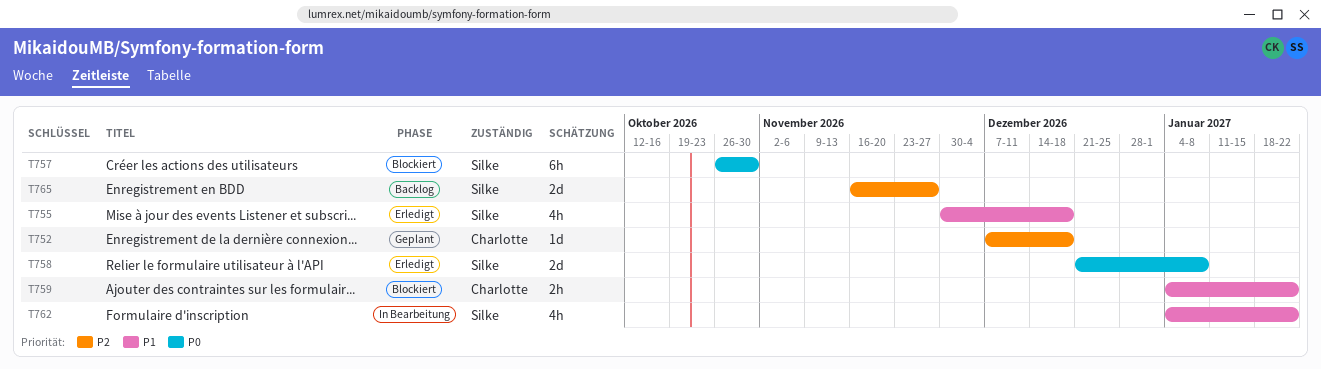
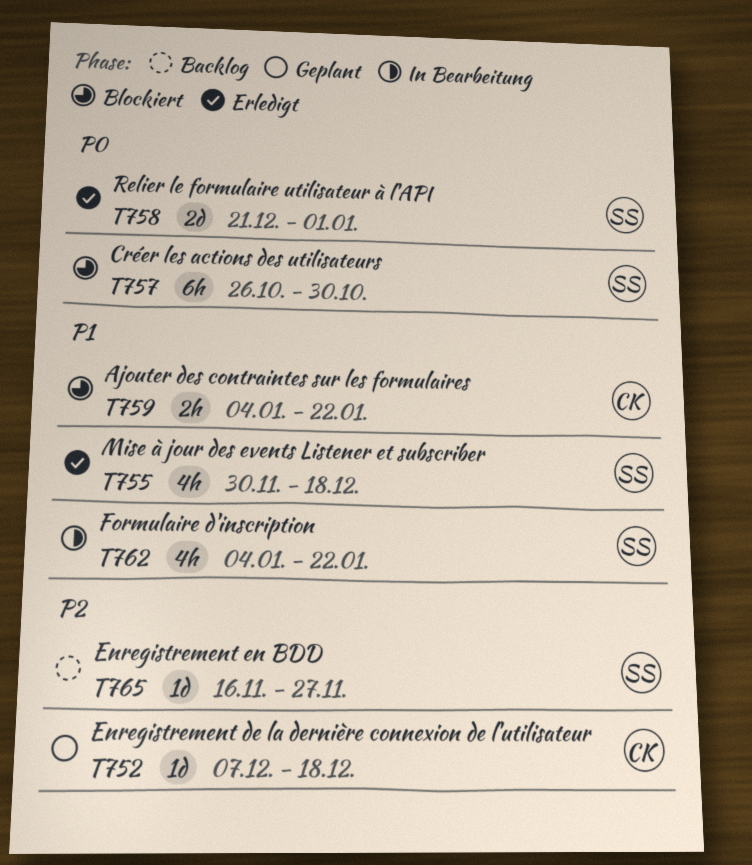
T758, due: Jan 8 -> Jan 1
T765, estimate: 2d -> 1d

